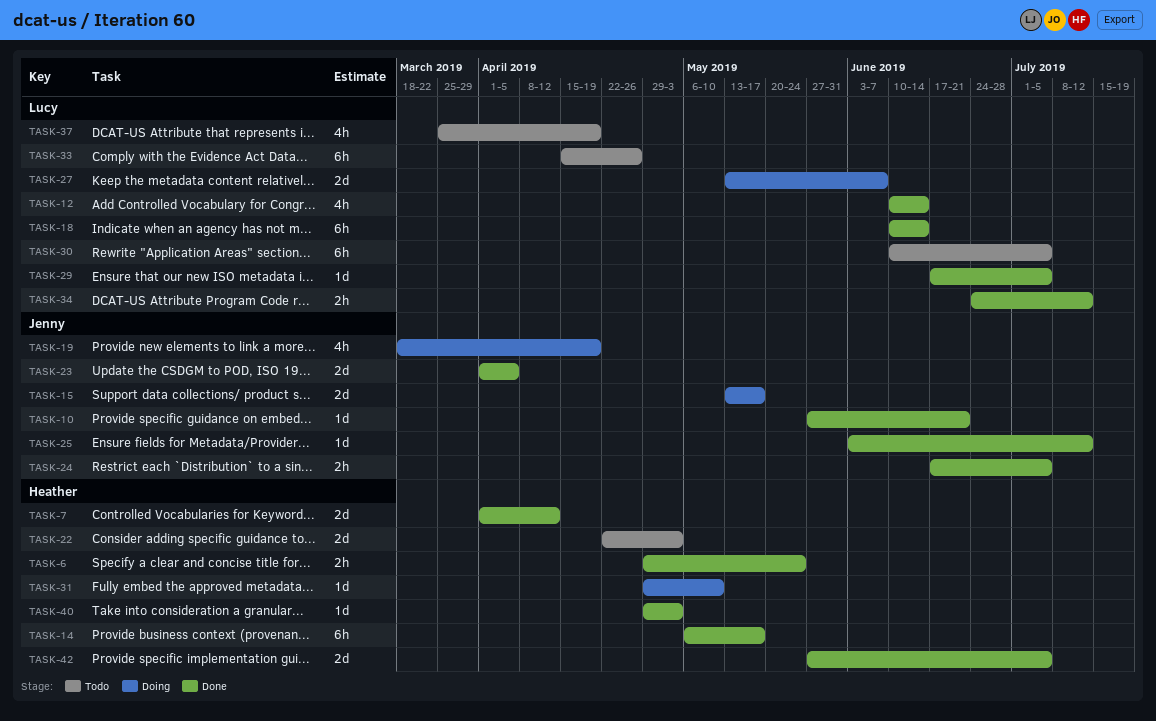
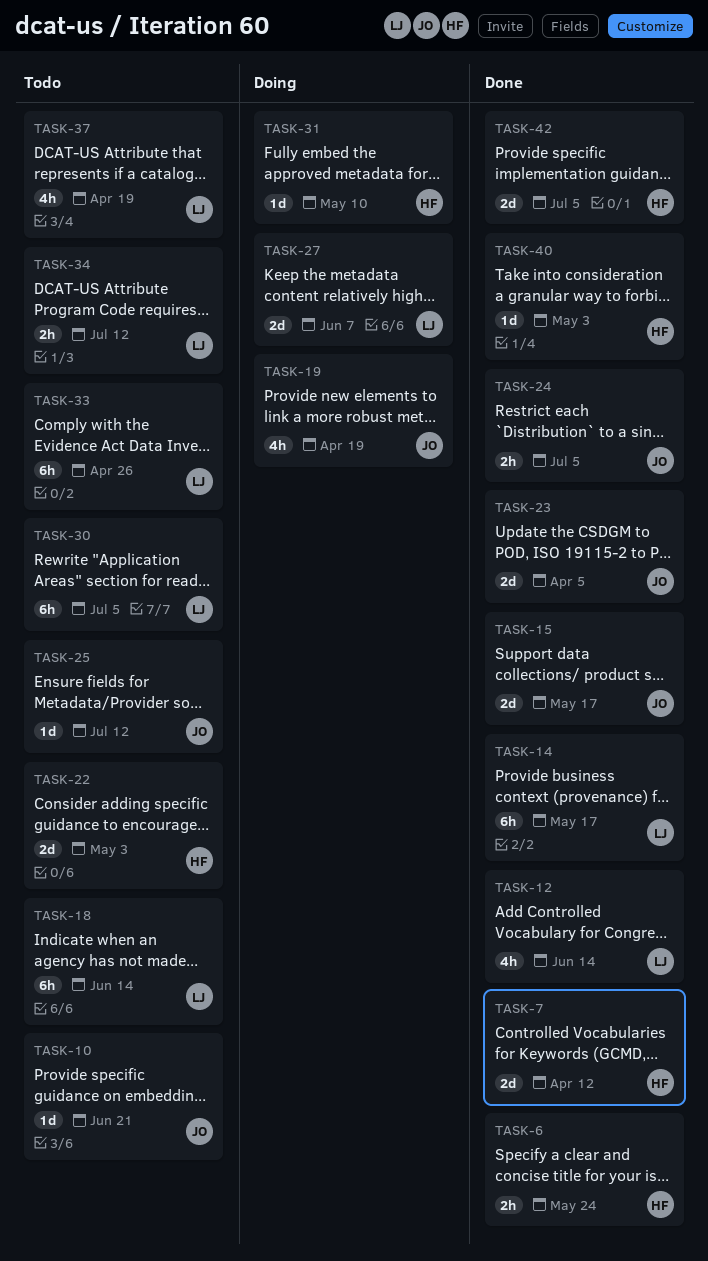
TASK-10, status: Done -> Todo
TASK-14, owner: Heather -> Lucy
TASK-15, status: Doing -> Done
TASK-18, status: Done -> Todo
TASK-25, status: Done -> Todo
TASK-29: present -> none
TASK-34, status: Done -> Todo

